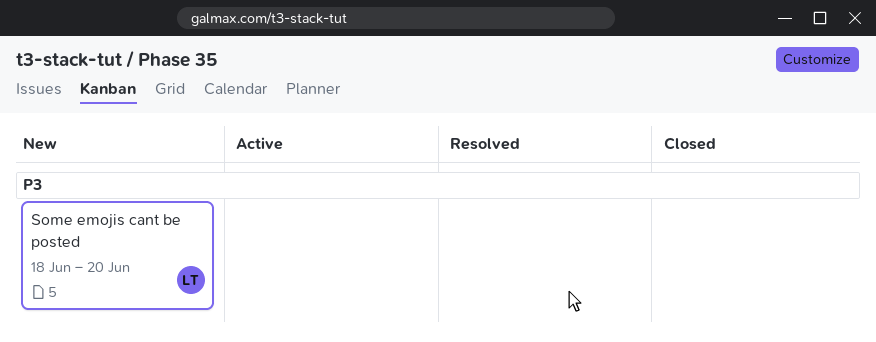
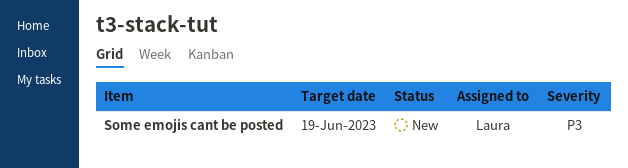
Some emojis cant be posted, due: Jun 20 -> Jun 19

